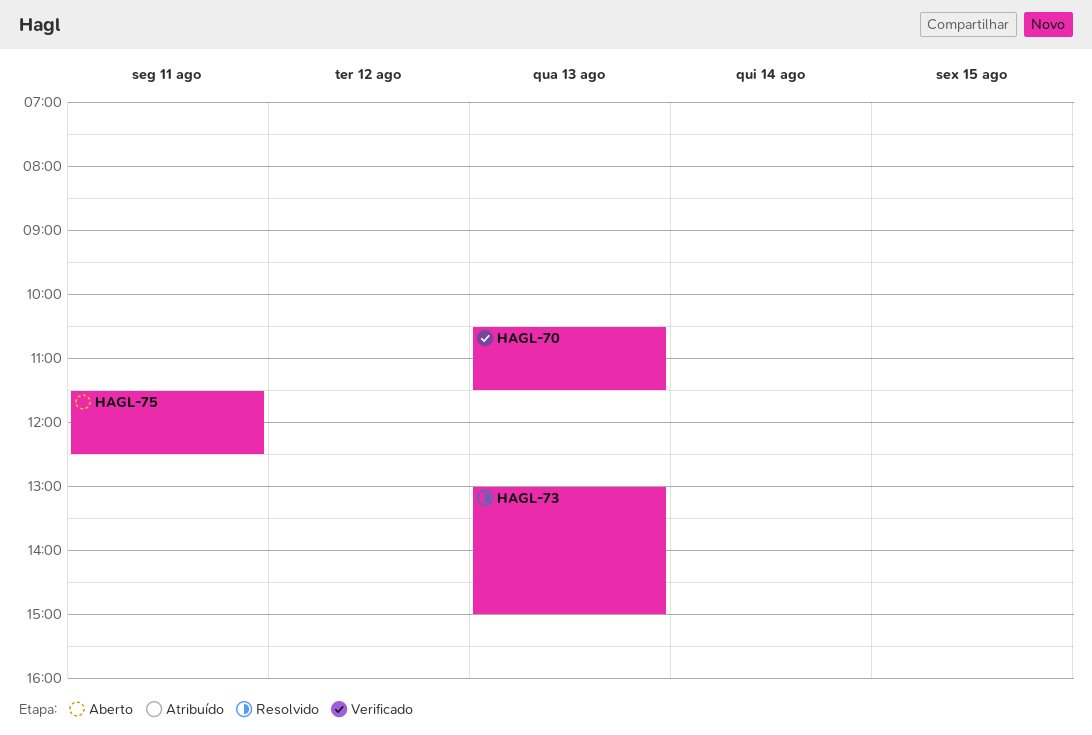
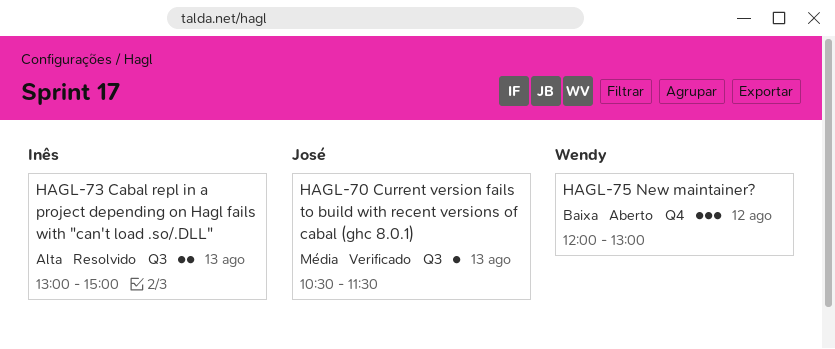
HAGL-75, day: Aug 11 -> Aug 12
HAGL-75, begins: 11:30 -> 12:00
HAGL-75, ends: 12:30 -> 13:00

